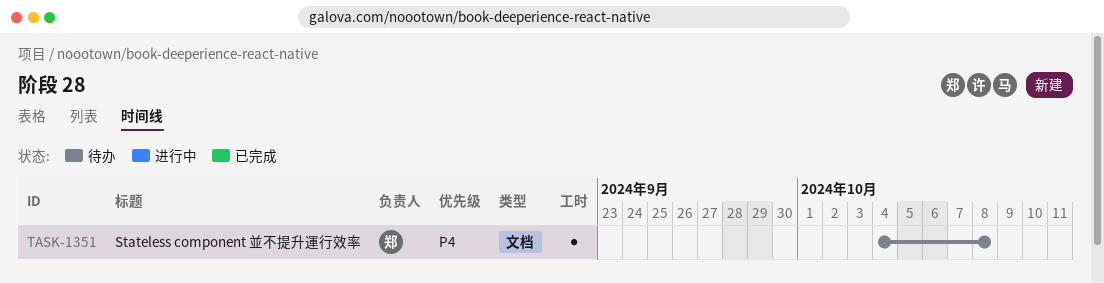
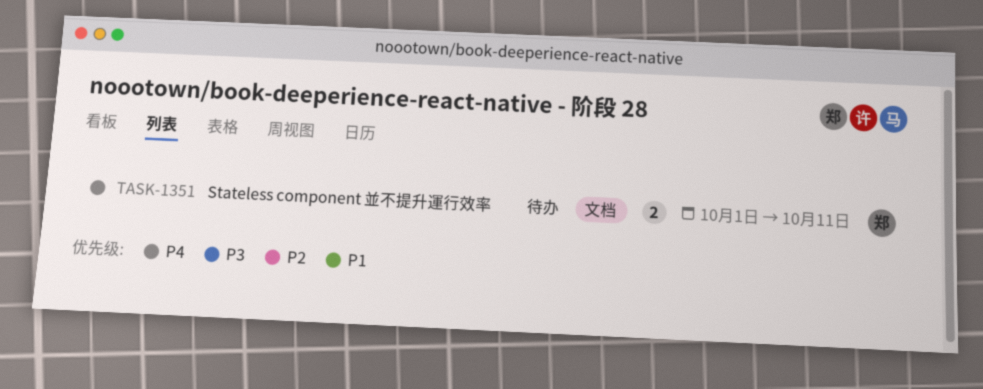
TASK-1351, estimate: 1 -> 2
TASK-1351, start: Oct 4 -> Oct 1
TASK-1351, due: Oct 8 -> Oct 11

